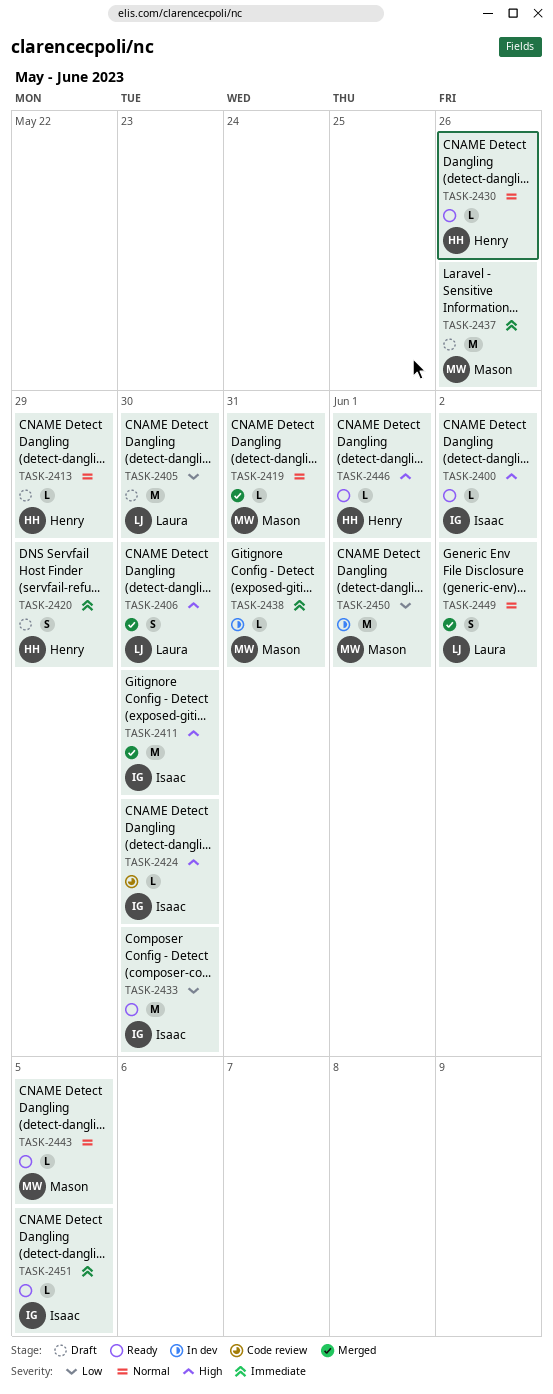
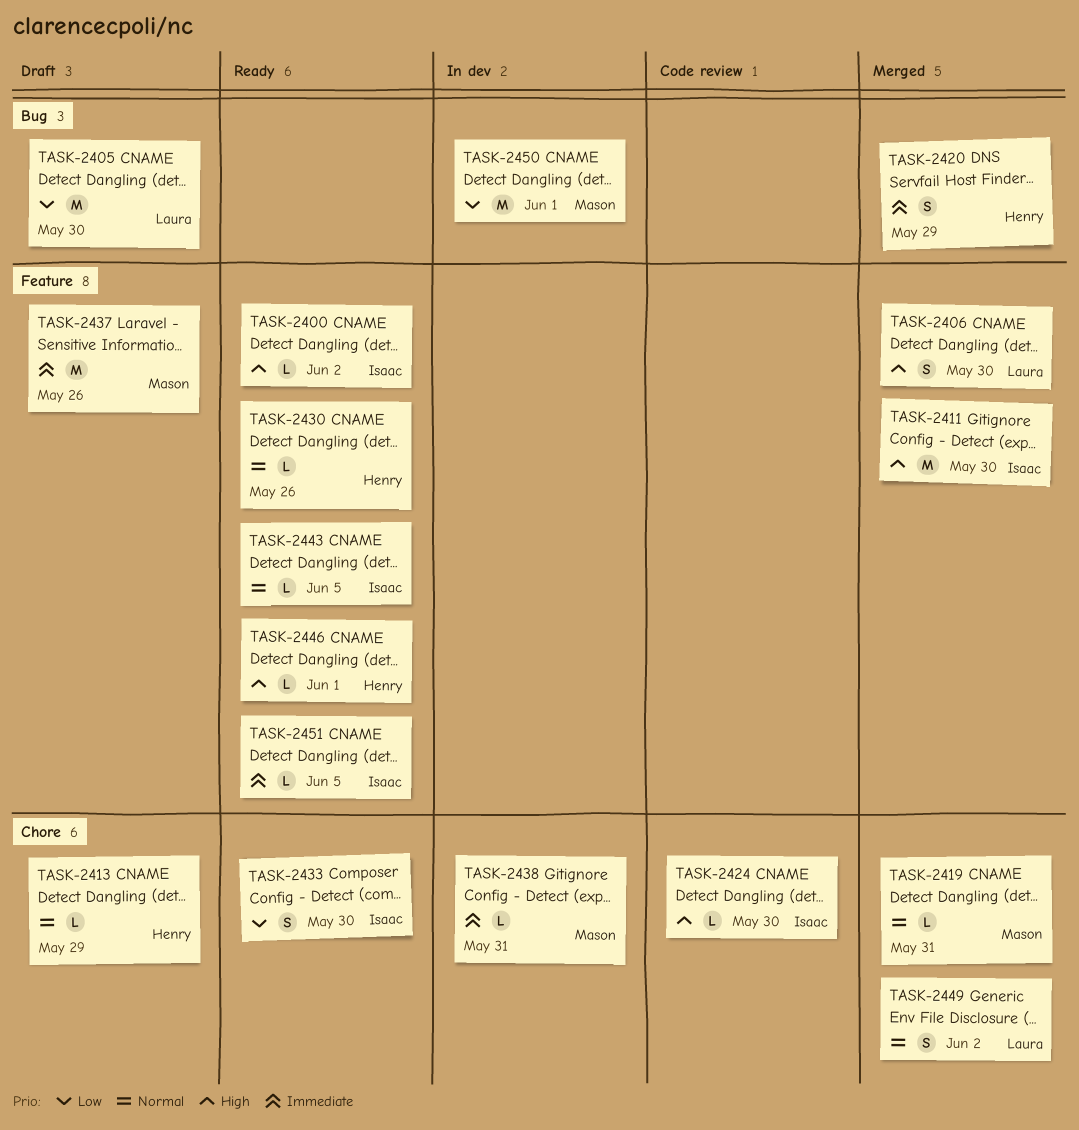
TASK-2420, status: Draft -> Merged
TASK-2433, estimate: M -> S
TASK-2443, owner: Mason -> Isaac

